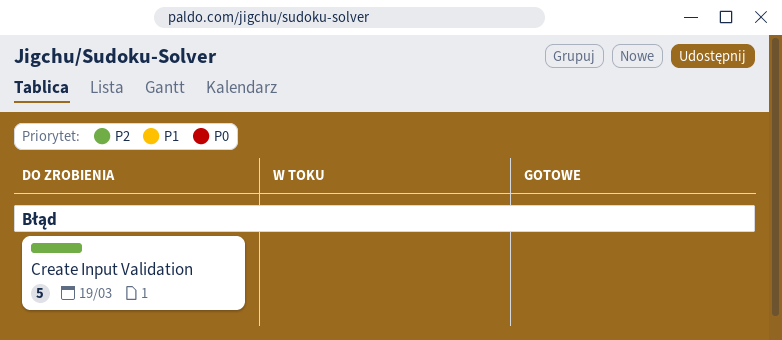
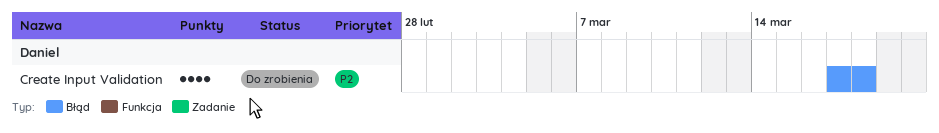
Create Input Validation, estimate: 5 -> 4
Create Input Validation, due: Mar 19 -> Mar 18

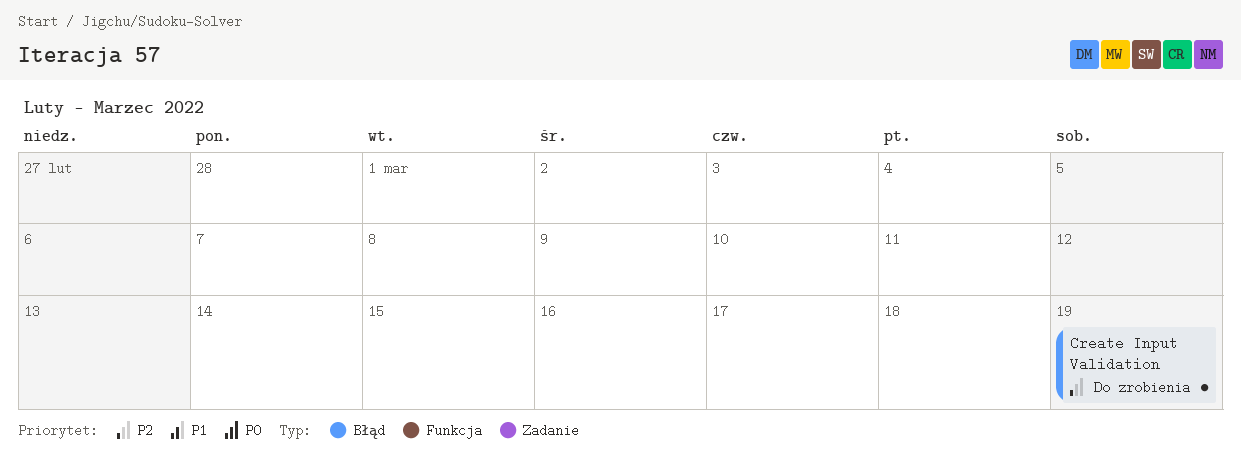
Create Input Validation, estimate: 4 -> 1
Create Input Validation, due: Mar 18 -> Mar 19

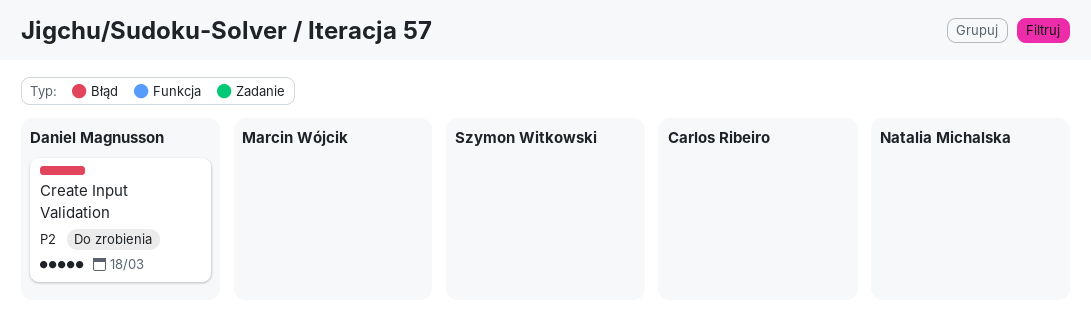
Create Input Validation, estimate: 1 -> 5
Create Input Validation, due: Mar 19 -> Mar 18

